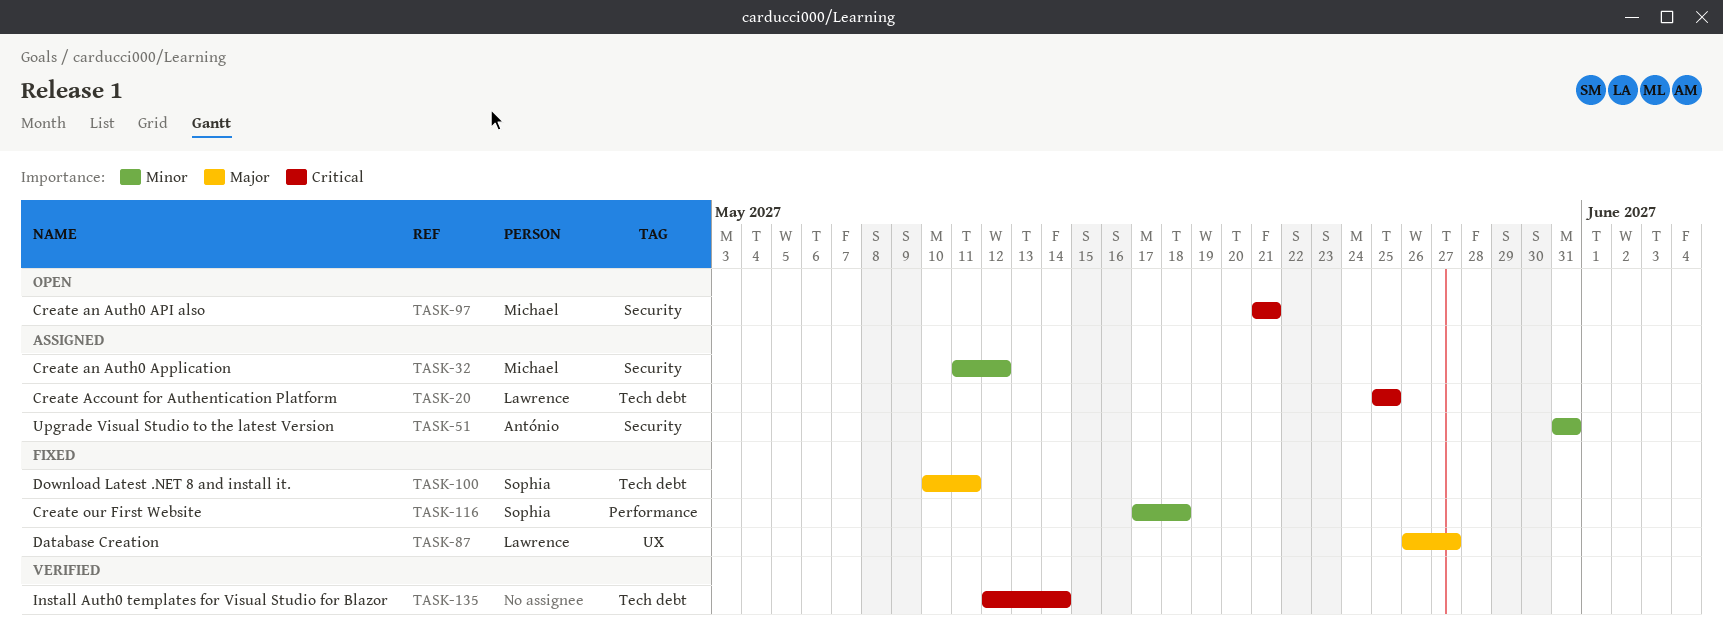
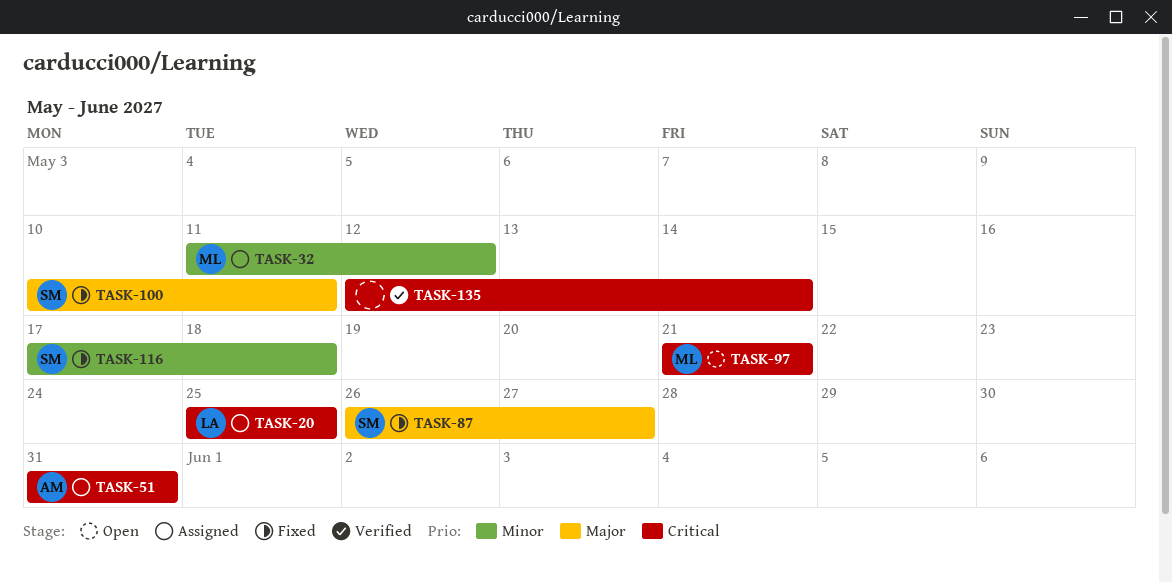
TASK-51, priority: Minor -> Critical
TASK-87, owner: Lawrence -> Sophia

